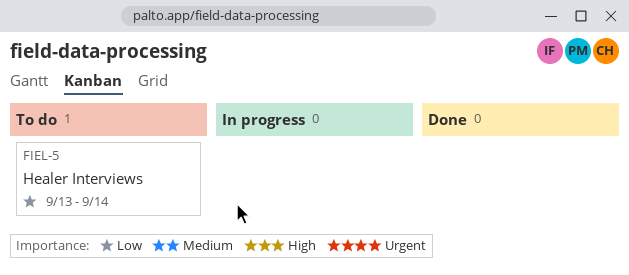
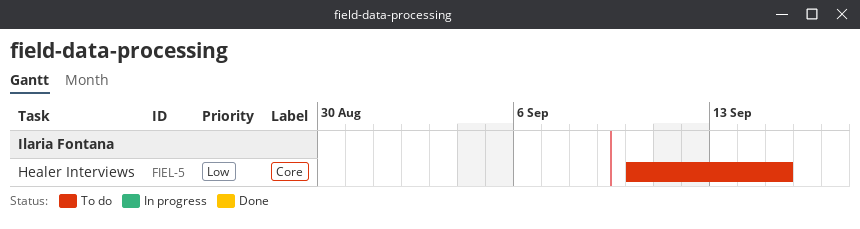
FIEL-5, start: Sep 13 -> Sep 10
FIEL-5, due: Sep 14 -> Sep 15

